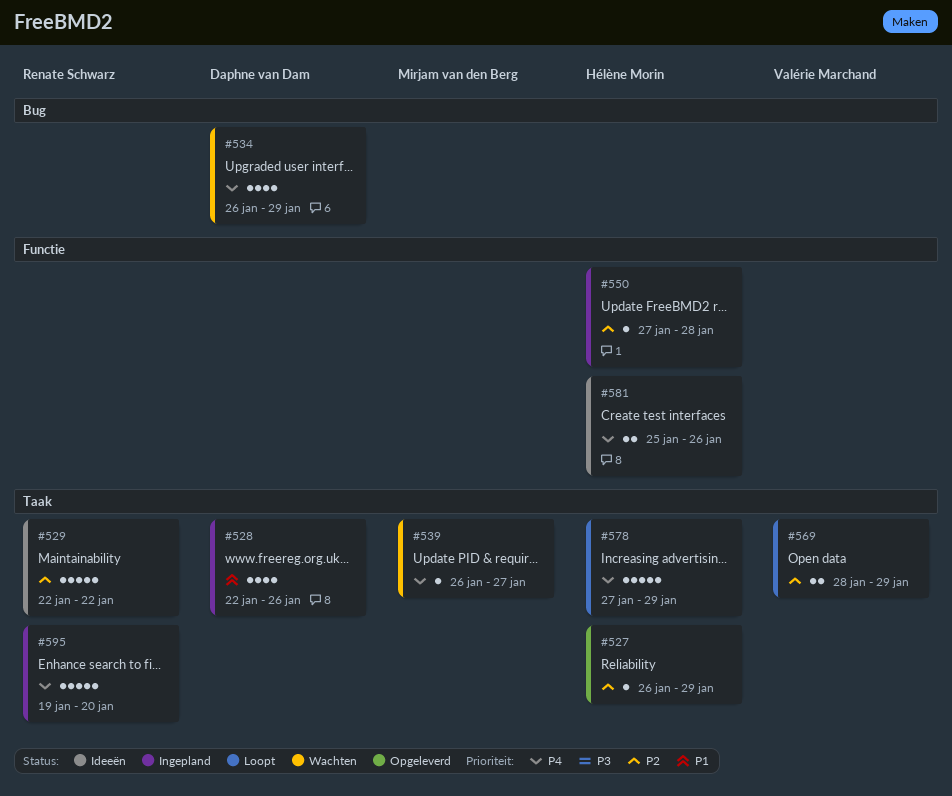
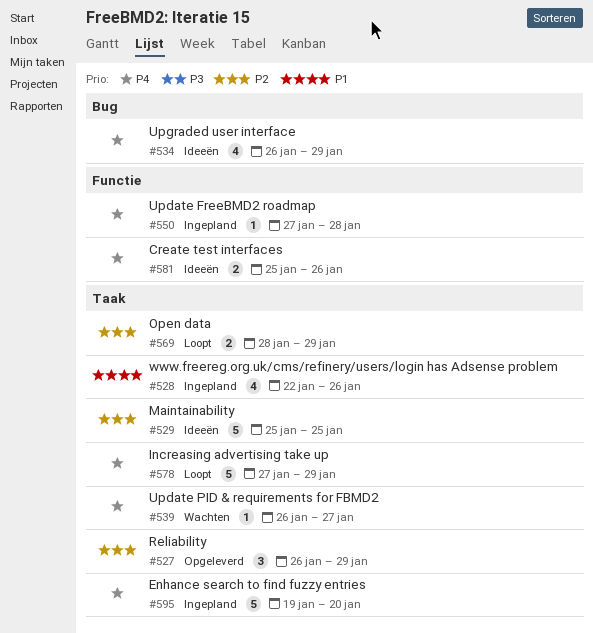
#527, estimate: 1 -> 3
#529, start: Jan 22 -> Jan 25
#529, due: Jan 22 -> Jan 25
#534, status: Wachten -> Ideeën
#550, priority: P2 -> P4

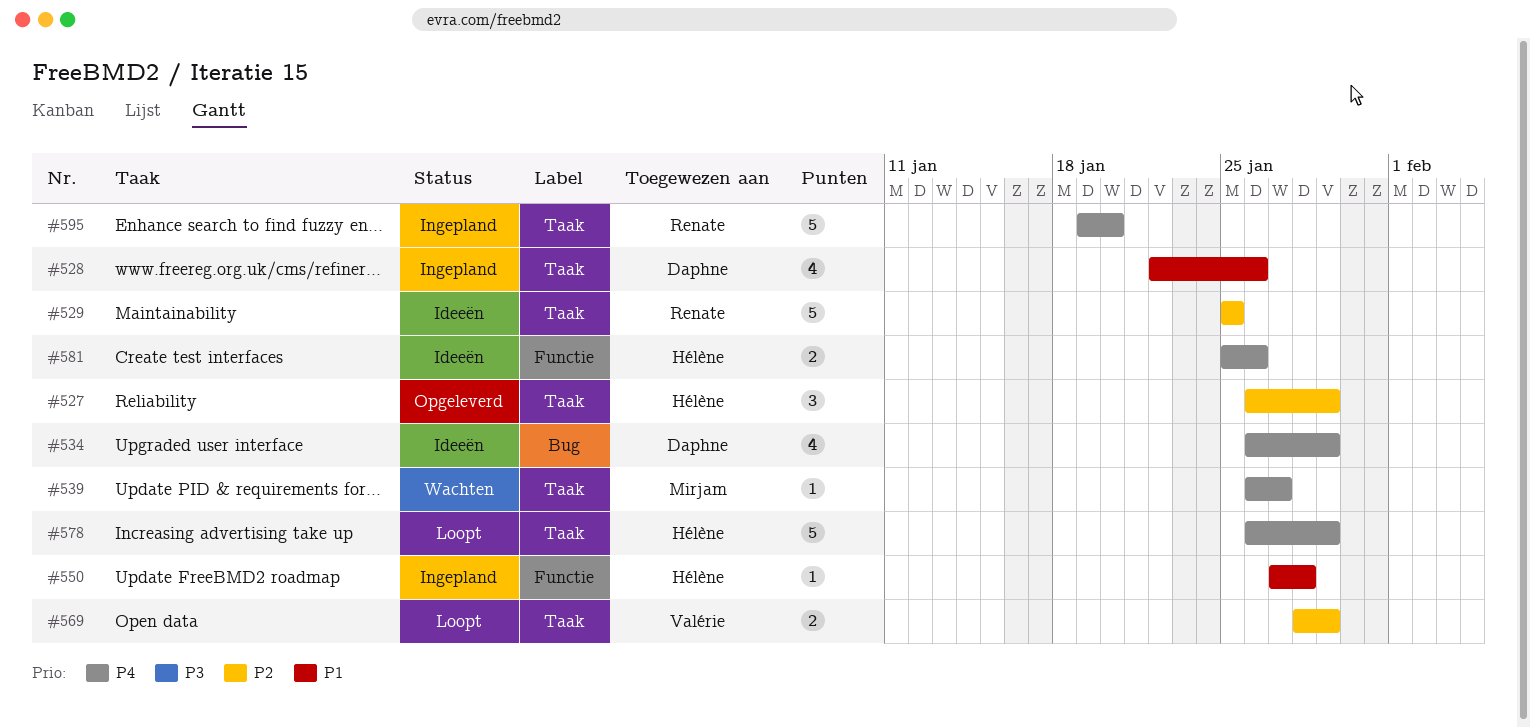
#550, priority: P4 -> P1
#578, start: Jan 27 -> Jan 26

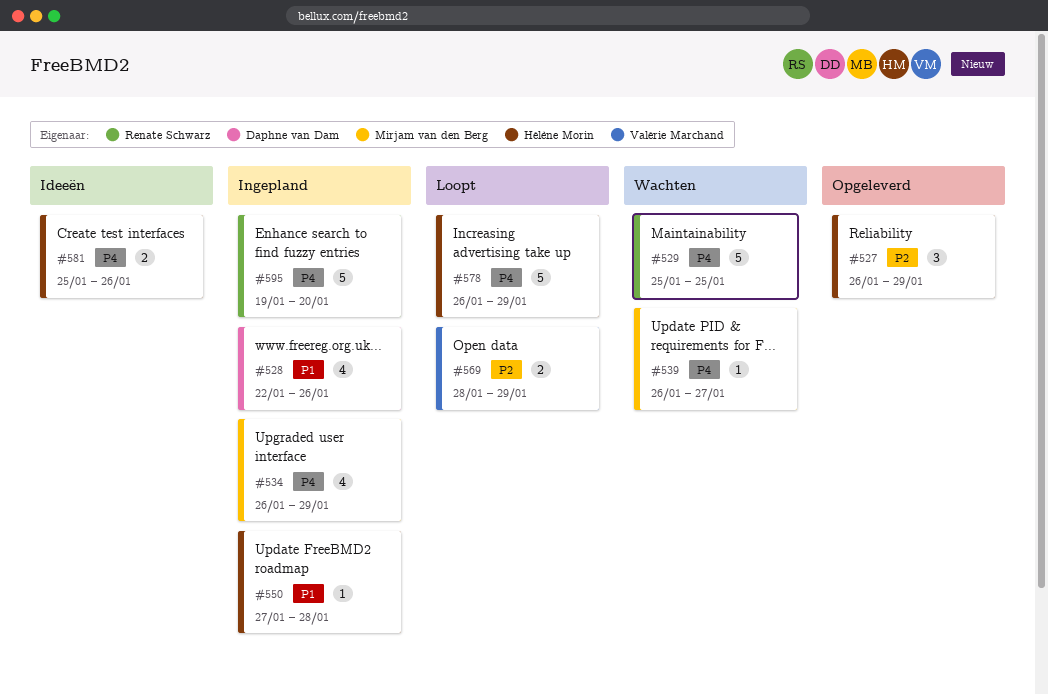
#529, status: Ideeën -> Wachten
#529, priority: P2 -> P4
#534, status: Ideeën -> Ingepland
#534, owner: Daphne van Dam -> Mirjam van den Berg

